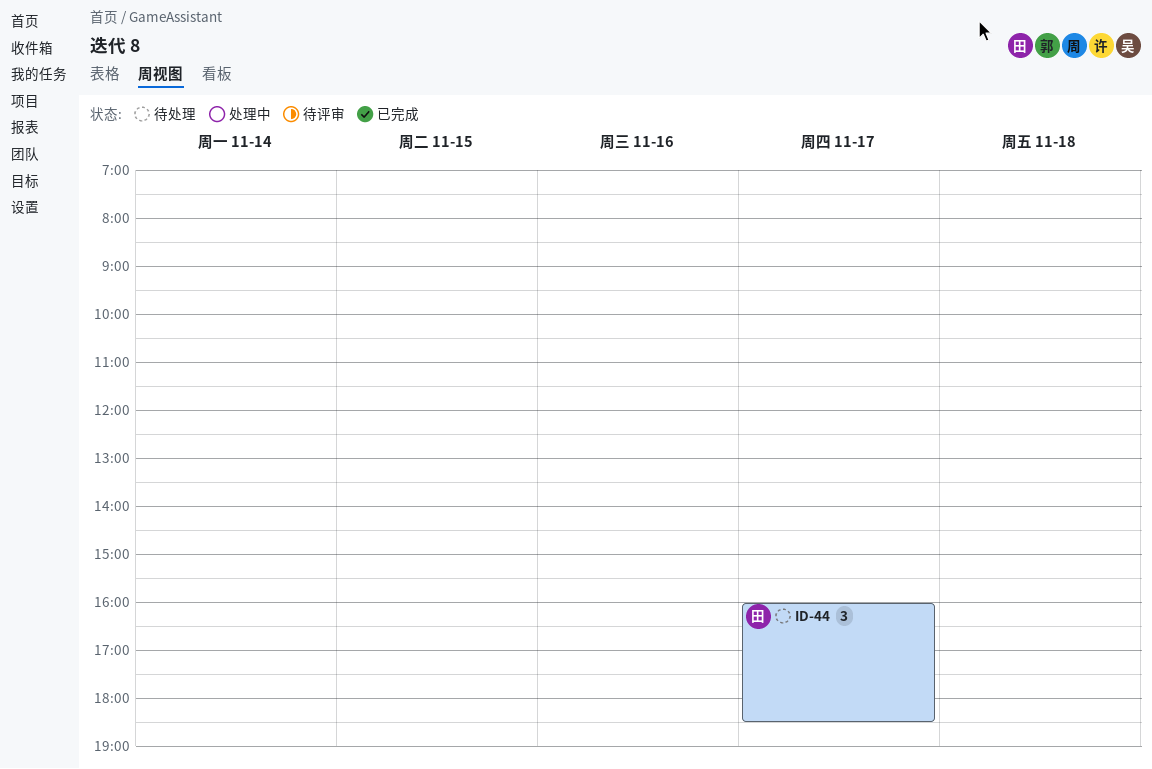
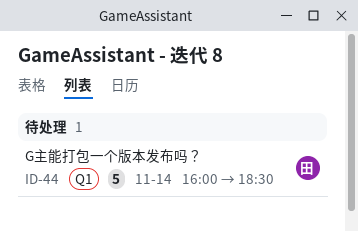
ID-44, estimate: 3 -> 5
ID-44, day: Nov 17 -> Nov 14

